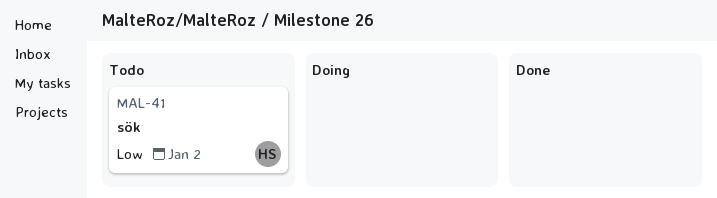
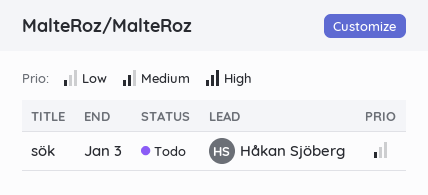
sök, due: Jan 2 -> Jan 3

